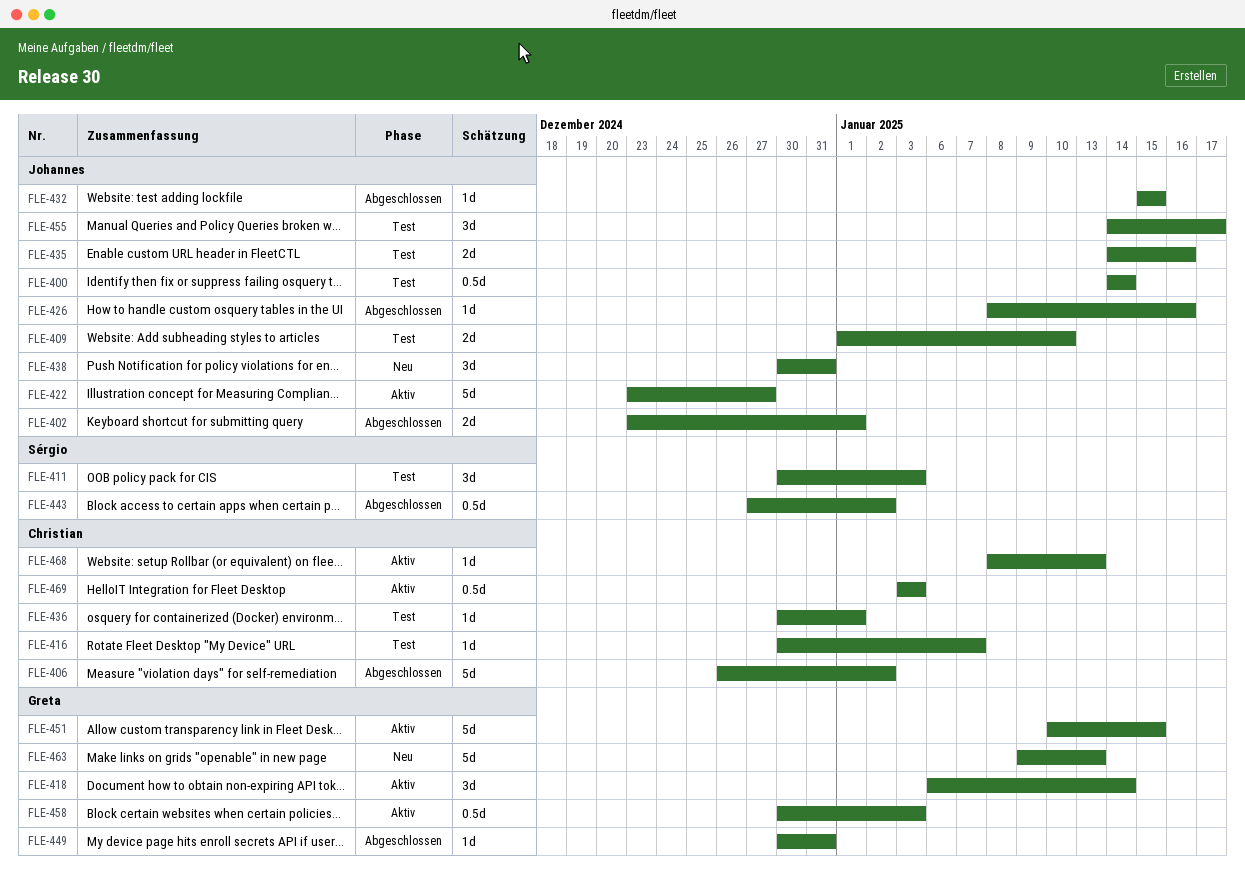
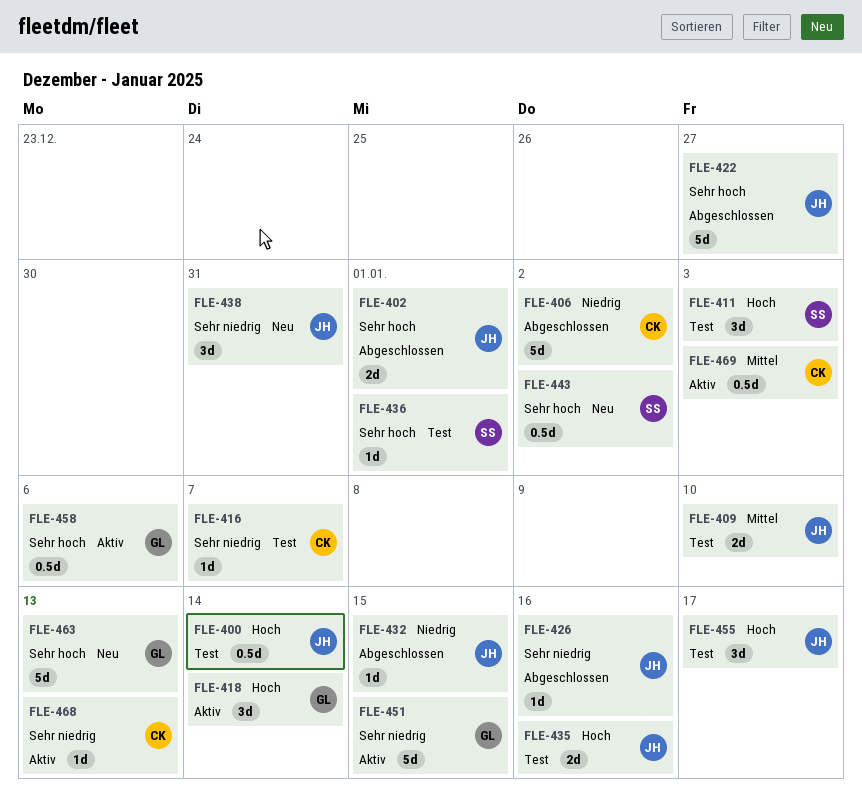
FLE-422, status: Aktiv -> Abgeschlossen
FLE-436, owner: Christian -> Sérgio
FLE-443, status: Abgeschlossen -> Neu
FLE-449: present -> none
FLE-458, due: Jan 3 -> Jan 6

